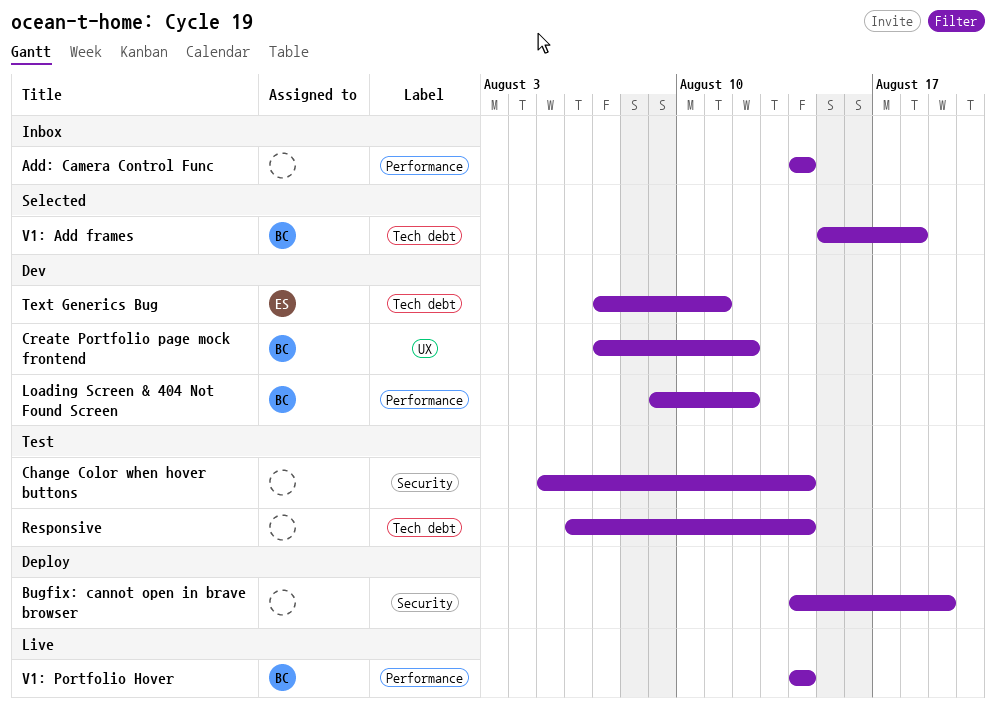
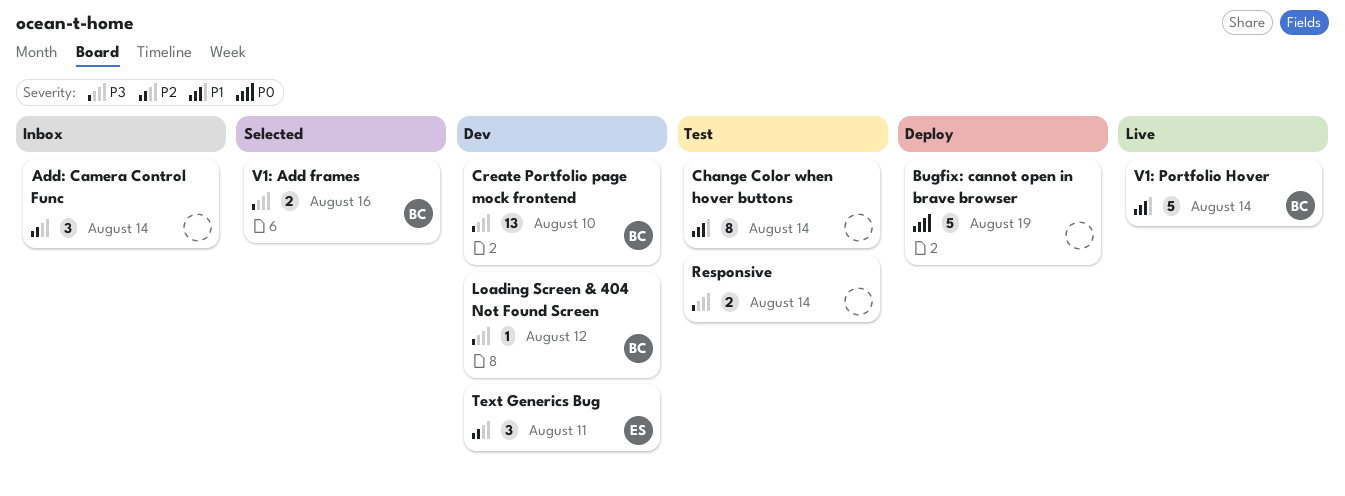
Create Portfolio page mock frontend, due: Aug 12 -> Aug 10
V1: Add frames, due: Aug 18 -> Aug 16

